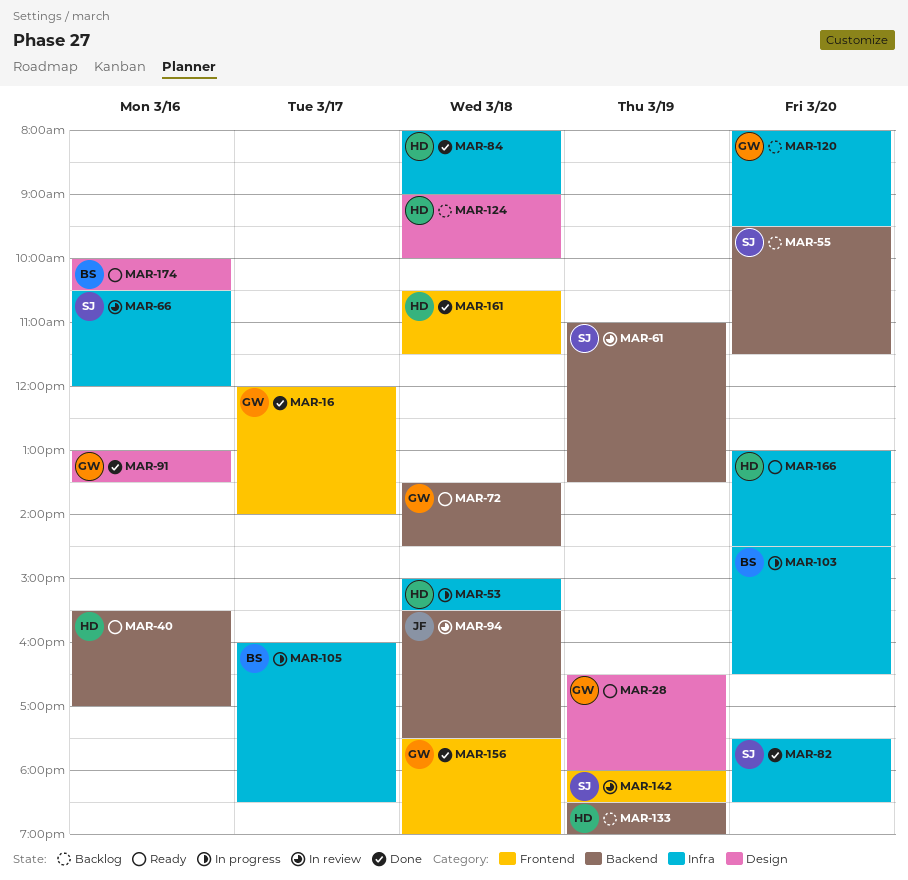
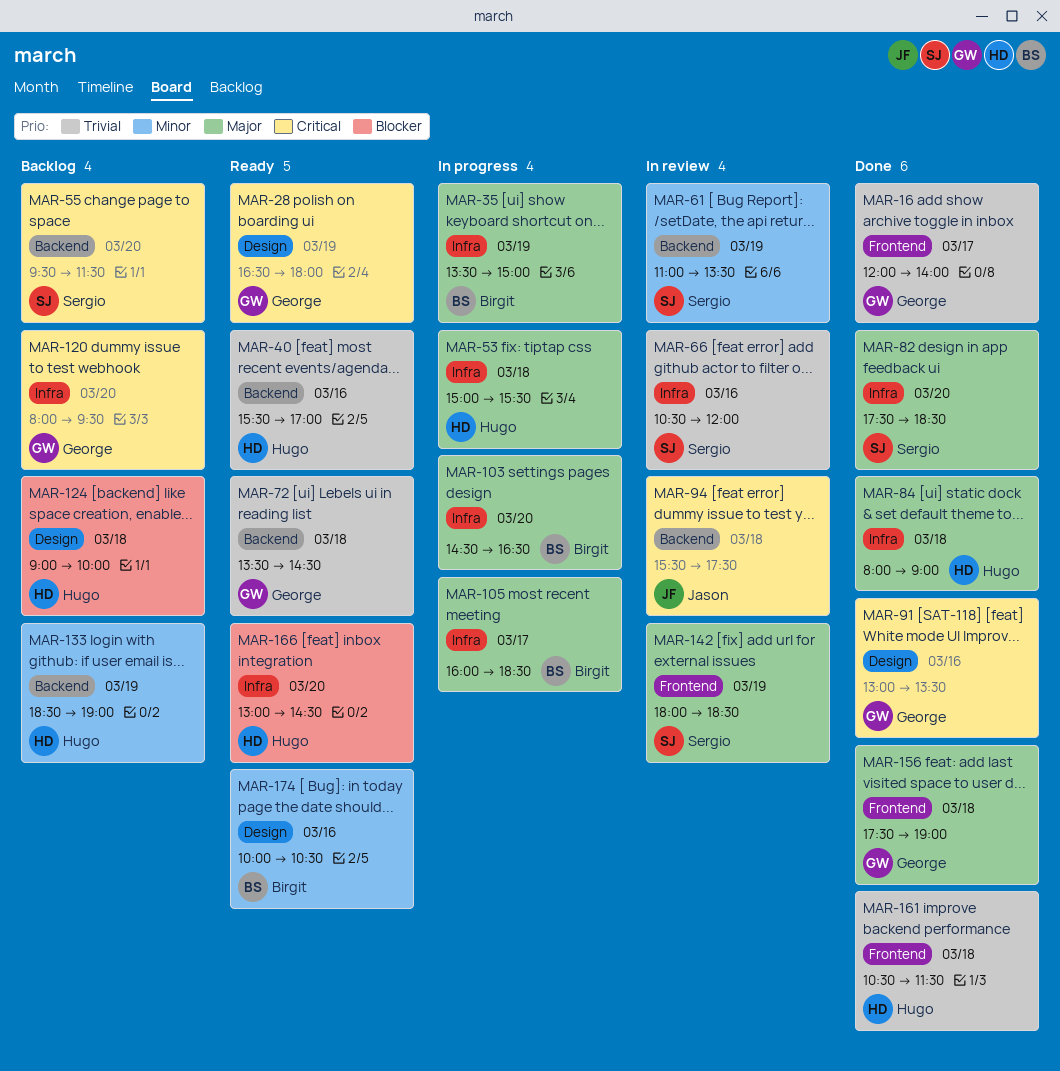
MAR-35: none -> present

